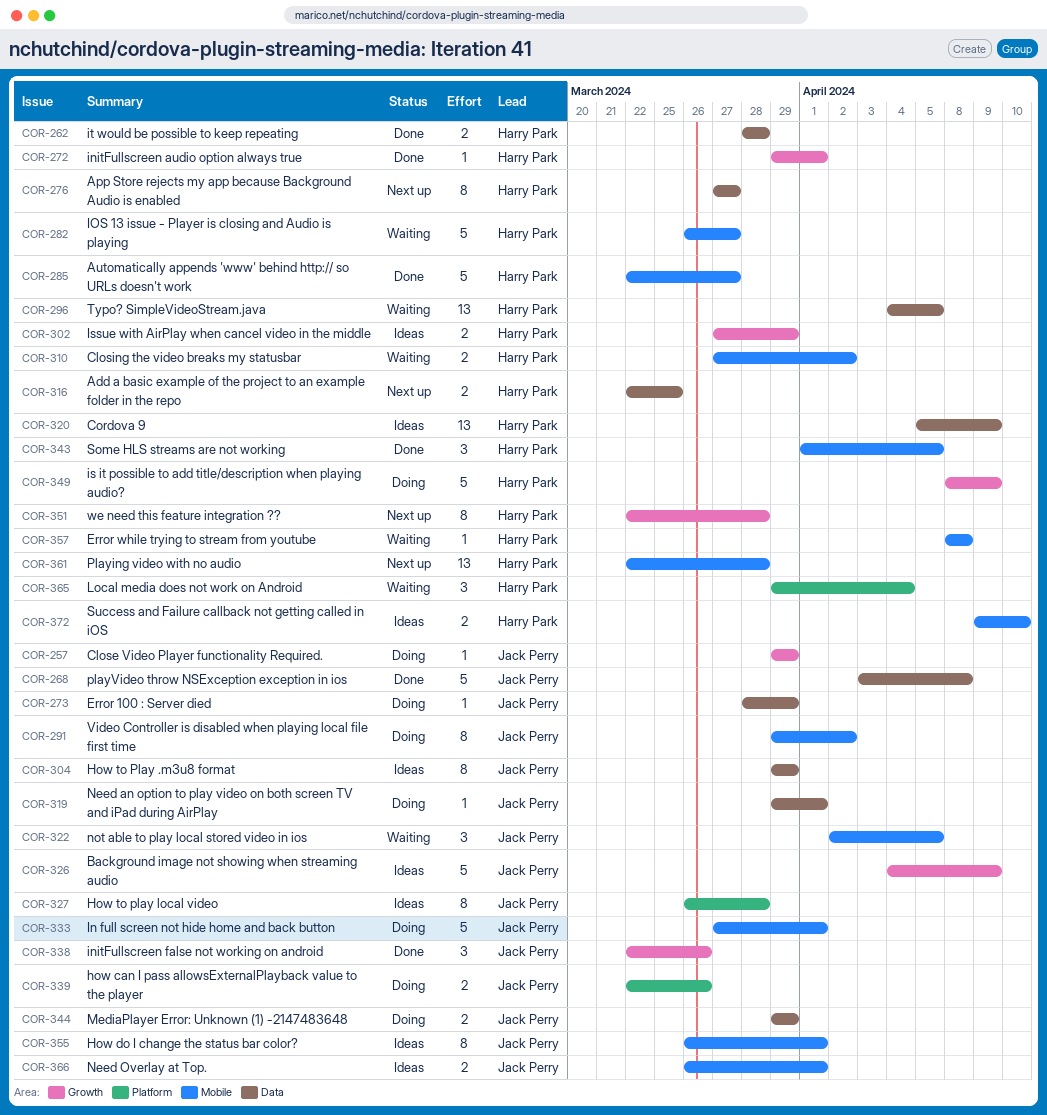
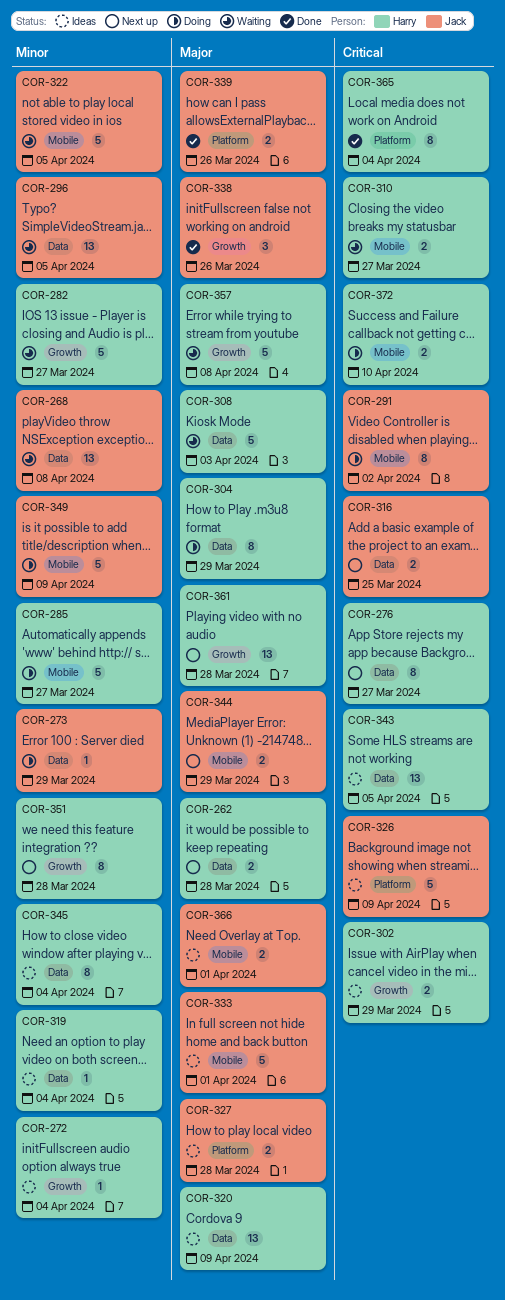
COR-257: present -> none
COR-262, status: Done -> Next up
COR-268, status: Done -> Waiting
COR-268, estimate: 5 -> 13
COR-272, status: Done -> Ideas
COR-272, due: Apr 1 -> Apr 4
COR-282, label: Mobile -> Growth
COR-285, status: Done -> Doing
COR-296, owner: Harry Park -> Jack Perry
COR-304, status: Ideas -> Doing
COR-304, owner: Jack Perry -> Harry Park
COR-308: none -> present
COR-310, due: Apr 2 -> Mar 27
COR-316, owner: Harry Park -> Jack Perry
COR-319, status: Doing -> Ideas
COR-319, owner: Jack Perry -> Harry Park
COR-319, due: Apr 1 -> Apr 4
COR-322, estimate: 3 -> 5
COR-326, label: Growth -> Platform
COR-327, estimate: 8 -> 2
COR-333, status: Doing -> Ideas
COR-339, status: Doing -> Done
COR-343, status: Done -> Ideas
COR-343, label: Mobile -> Data
COR-343, estimate: 3 -> 13
COR-344, status: Doing -> Next up
COR-344, label: Data -> Mobile
COR-345: none -> present
COR-349, owner: Harry Park -> Jack Perry
COR-349, label: Growth -> Mobile
COR-355: present -> none
COR-357, label: Mobile -> Growth
COR-357, estimate: 1 -> 5
COR-361, label: Mobile -> Growth
COR-365, status: Waiting -> Done
COR-365, estimate: 3 -> 8
COR-372, status: Ideas -> Doing

